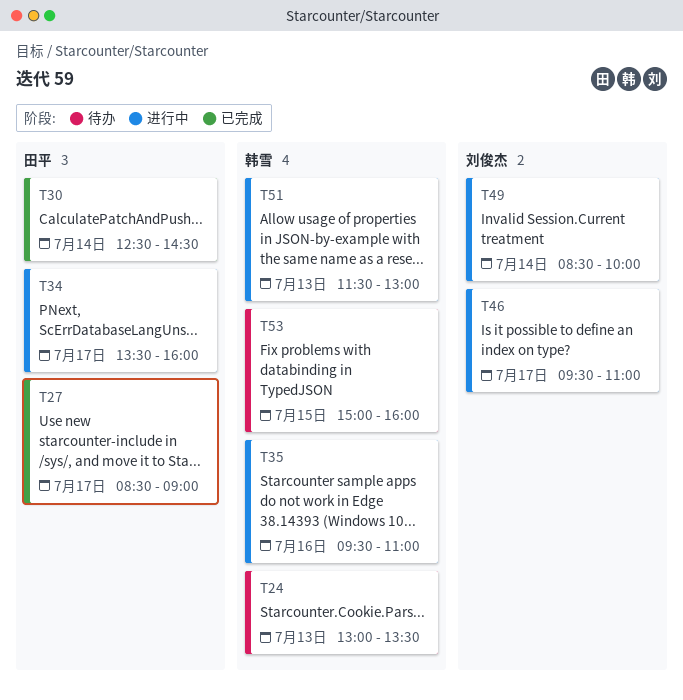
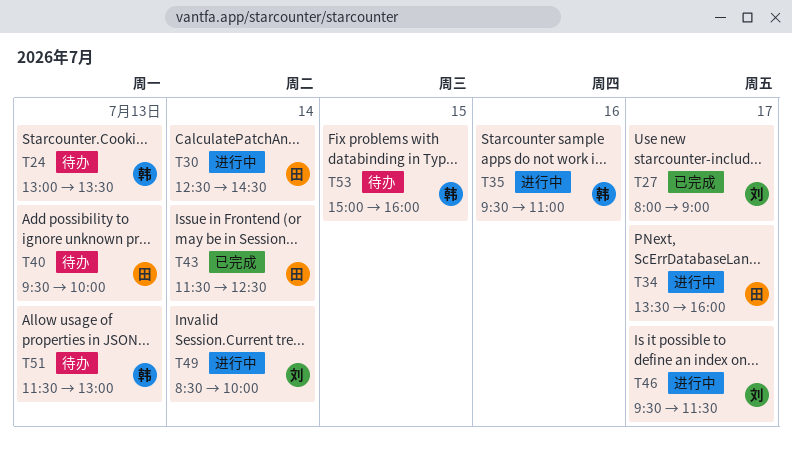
T27, owner: 田平 -> 刘俊杰
T27, begins: 08:30 -> 08:00
T30, status: 已完成 -> 进行中
T40: none -> present
T43: none -> present
T46, ends: 11:00 -> 11:30
T51, status: 进行中 -> 待办

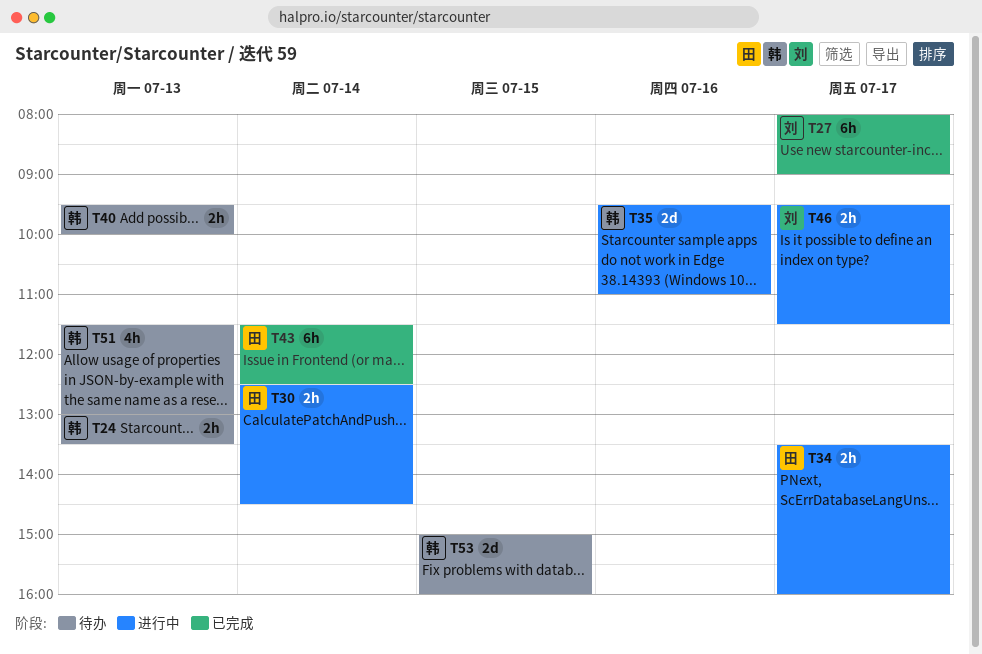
T40, owner: 田 -> 韩
T49: present -> none

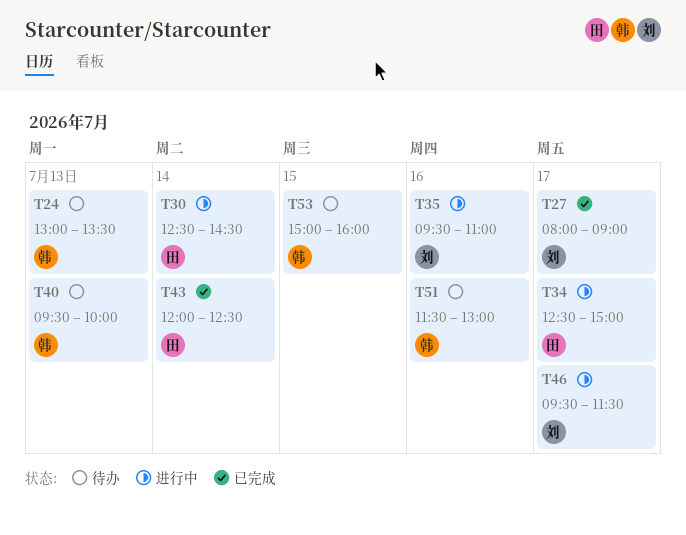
T34, begins: 13:30 -> 12:30
T34, ends: 16:00 -> 15:00
T35, owner: 韩 -> 刘
T43, begins: 11:30 -> 12:00
T51, day: Jul 13 -> Jul 16

